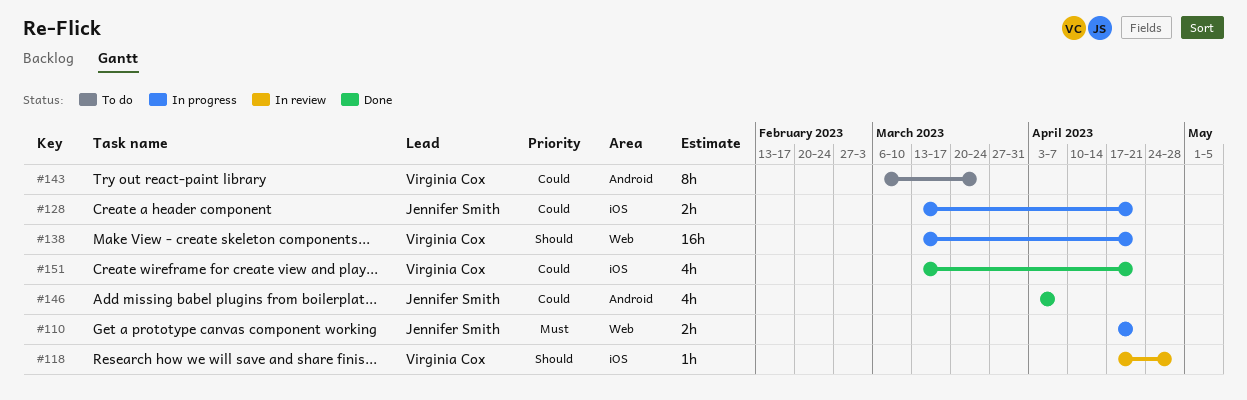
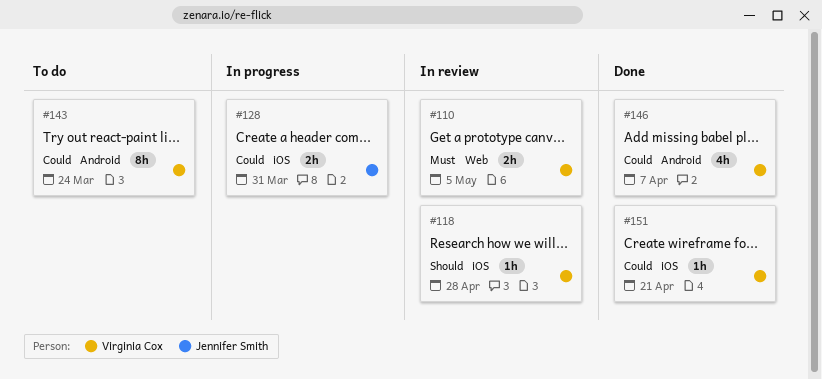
#110, status: In progress -> In review
#110, owner: Jennifer Smith -> Virginia Cox
#110, due: Apr 21 -> May 5
#128, due: Apr 21 -> Mar 31
#138: present -> none
#146, owner: Jennifer Smith -> Virginia Cox
#151, estimate: 4h -> 1h

